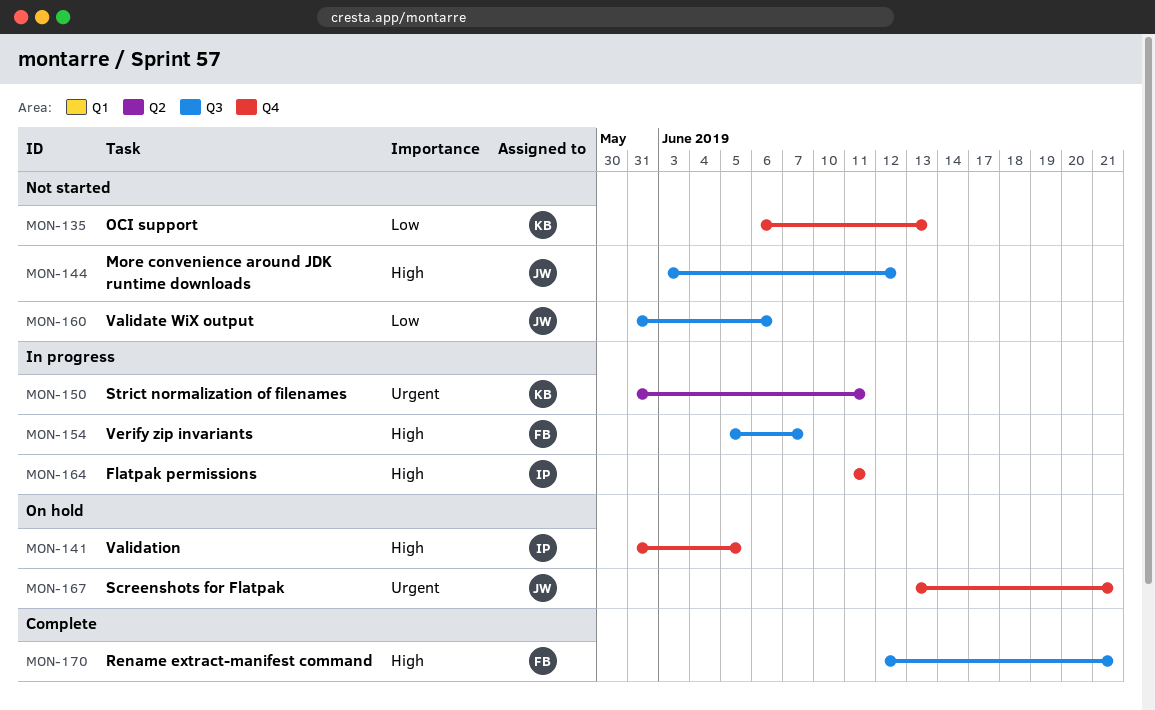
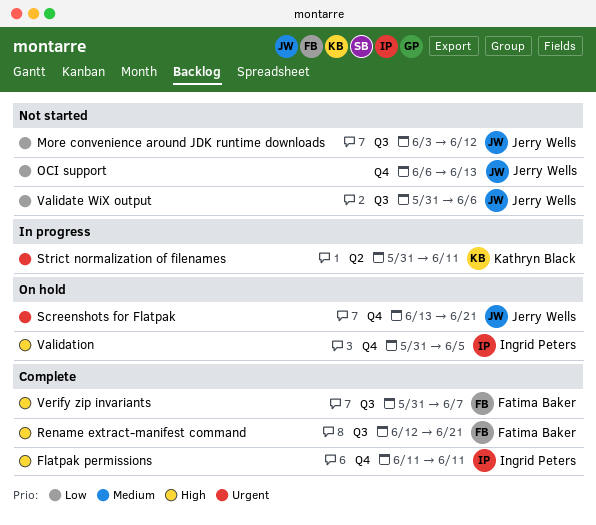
Flatpak permissions, status: In progress -> Complete
More convenience around JDK runtime downloads, priority: High -> Low
OCI support, owner: Kathryn Black -> Jerry Wells
Verify zip invariants, status: In progress -> Complete
Verify zip invariants, start: Jun 5 -> May 31

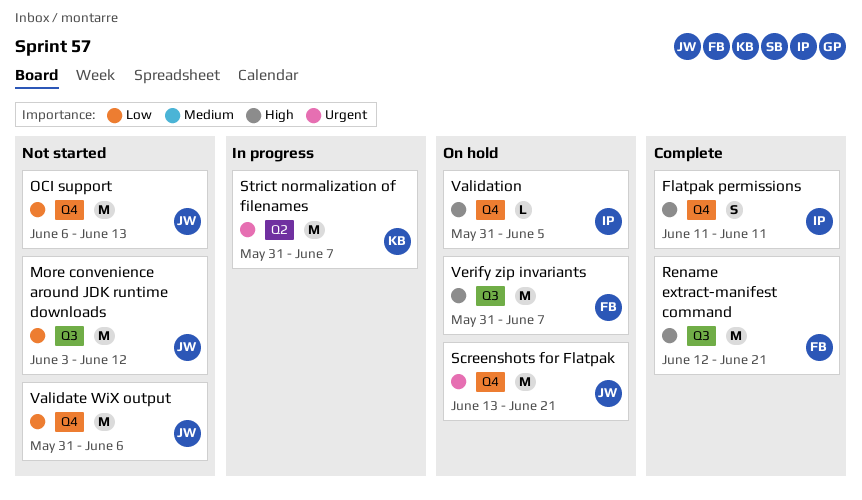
Strict normalization of filenames, due: Jun 11 -> Jun 7
Validate WiX output, label: Q3 -> Q4
Verify zip invariants, status: Complete -> On hold

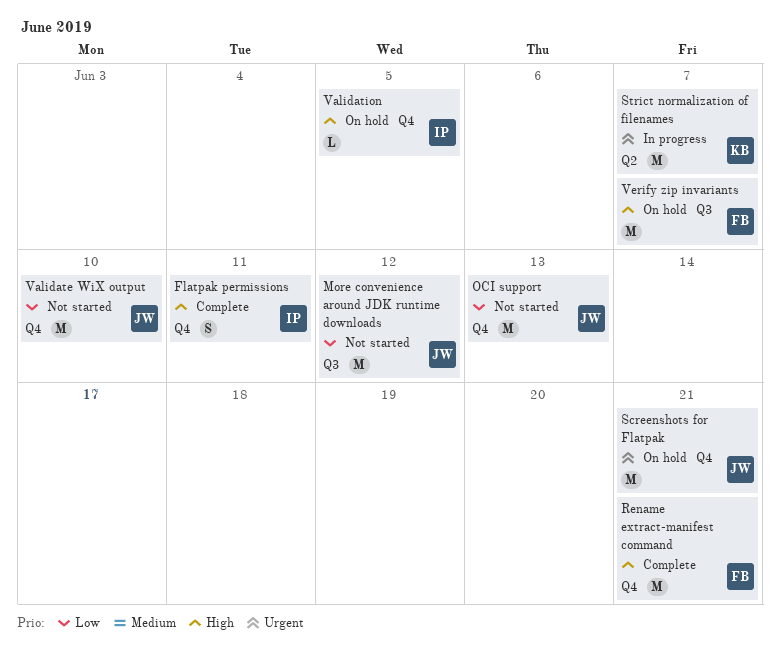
Rename extract-manifest command, label: Q3 -> Q4
Validate WiX output, due: Jun 6 -> Jun 10

